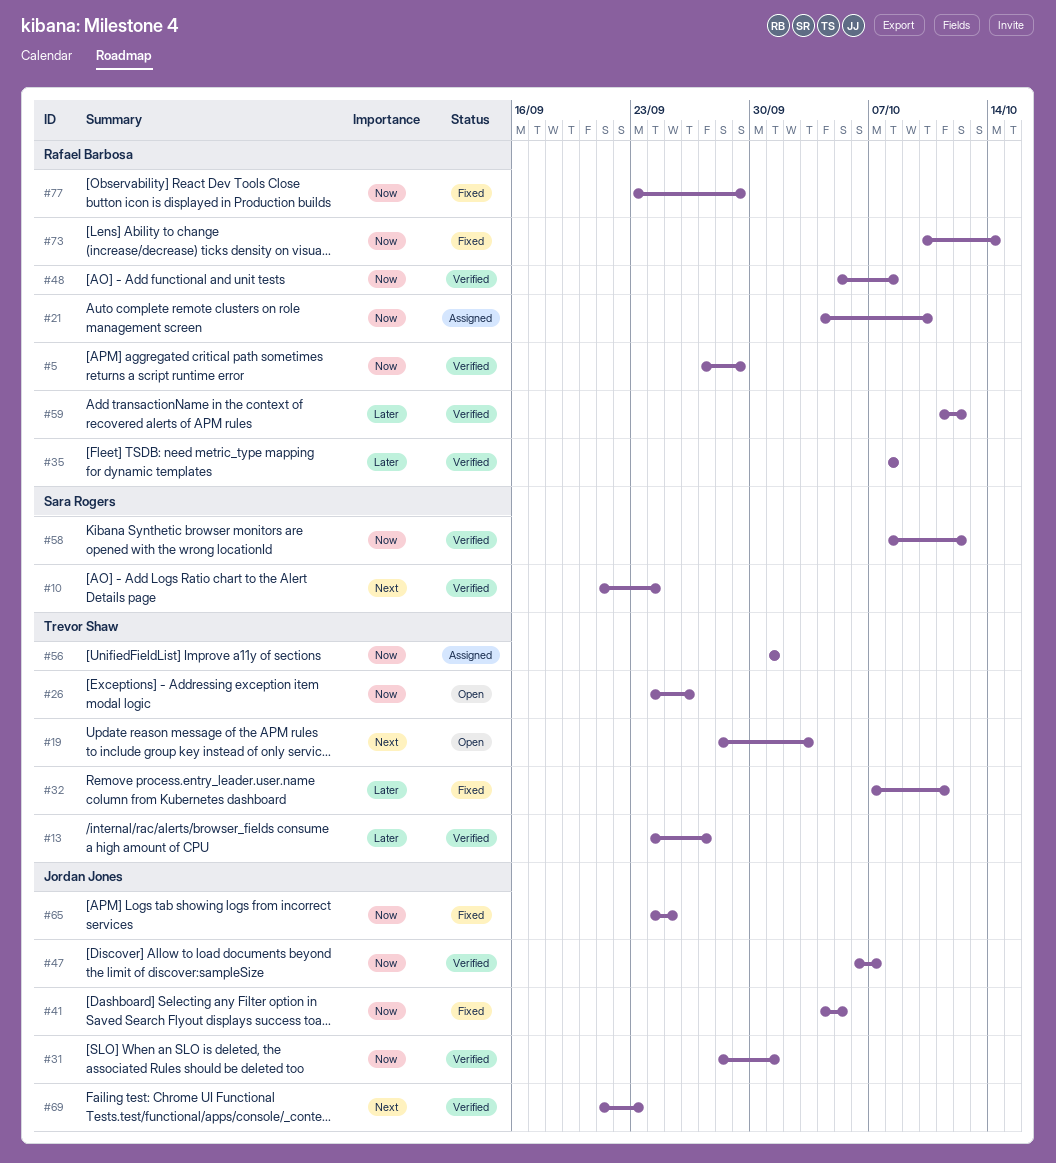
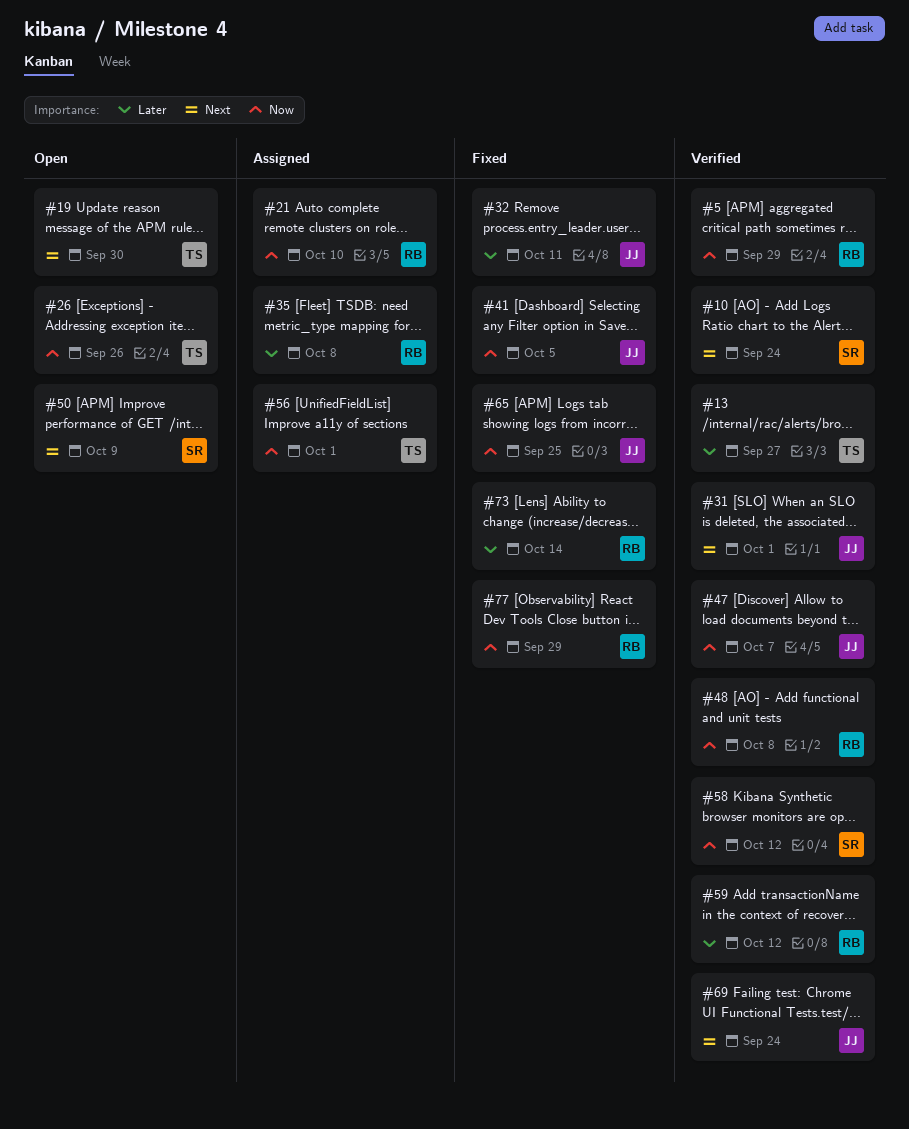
#19, due: Oct 3 -> Sep 30
#31, priority: Now -> Next
#32, owner: Trevor Shaw -> Jordan Jones
#35, status: Verified -> Assigned
#50: none -> present
#69, due: Sep 23 -> Sep 24
#73, priority: Now -> Later

